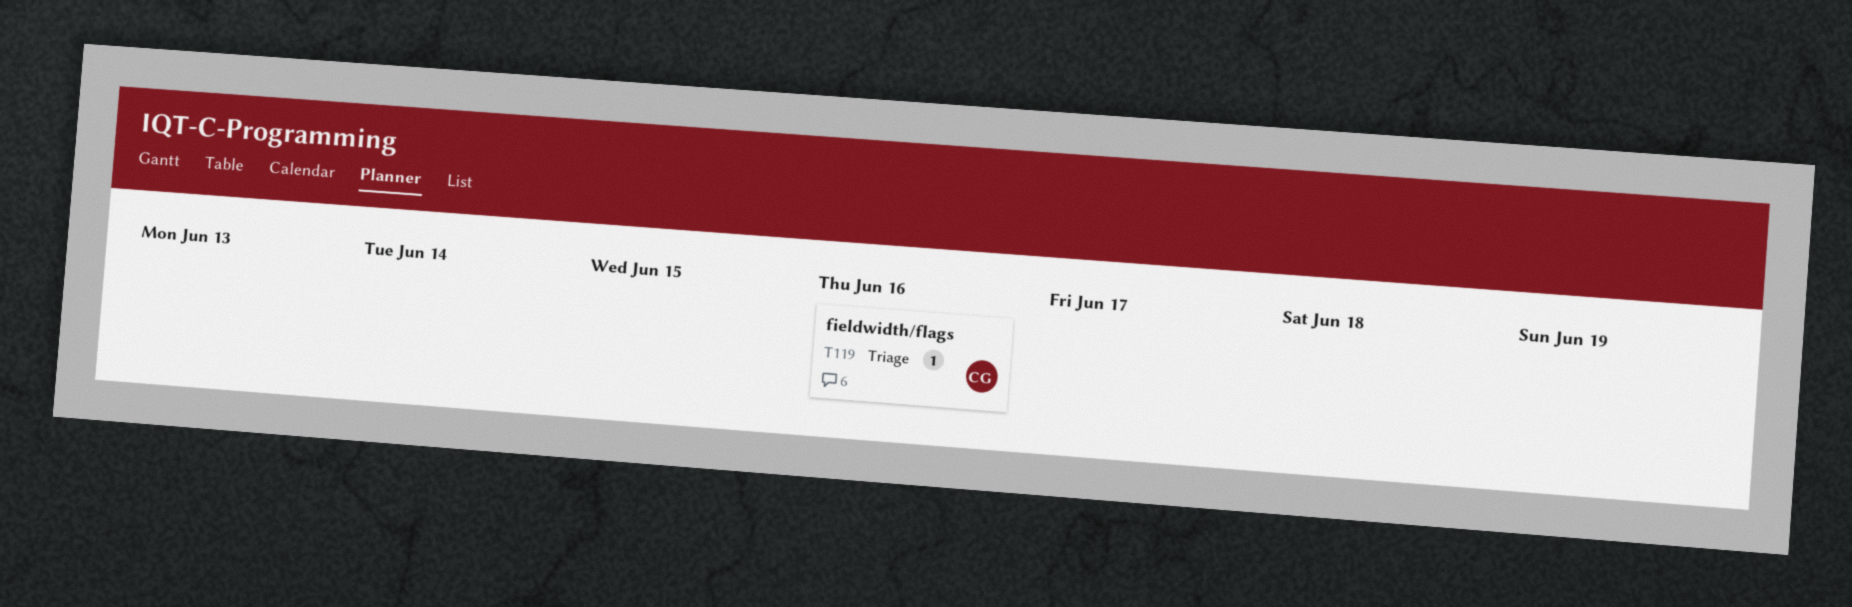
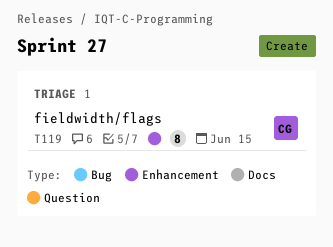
T119, estimate: 1 -> 8
T119, due: Jun 16 -> Jun 15

